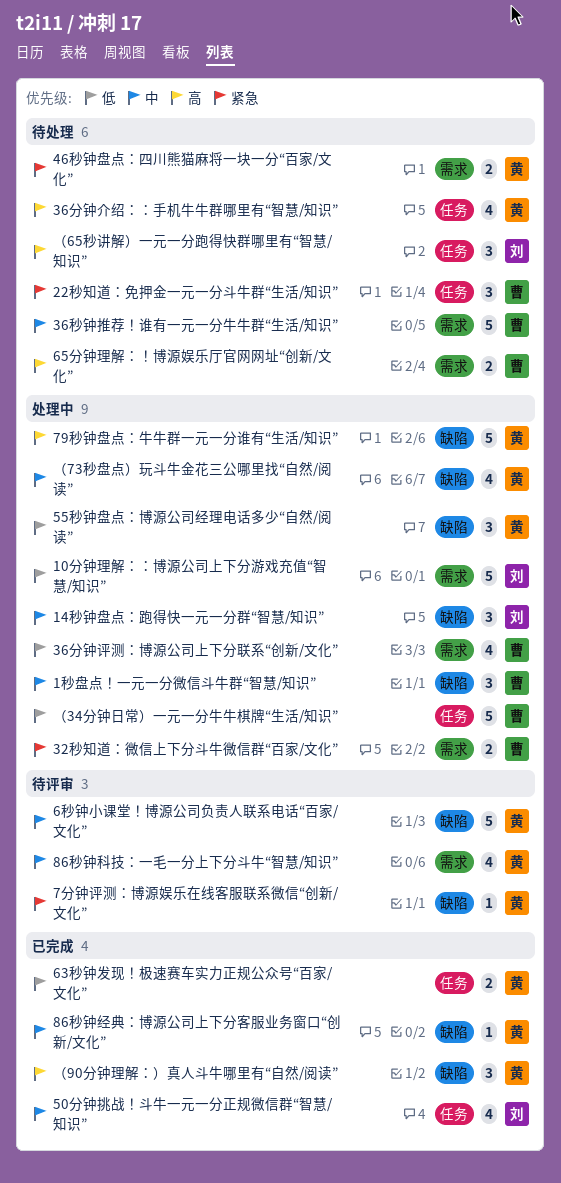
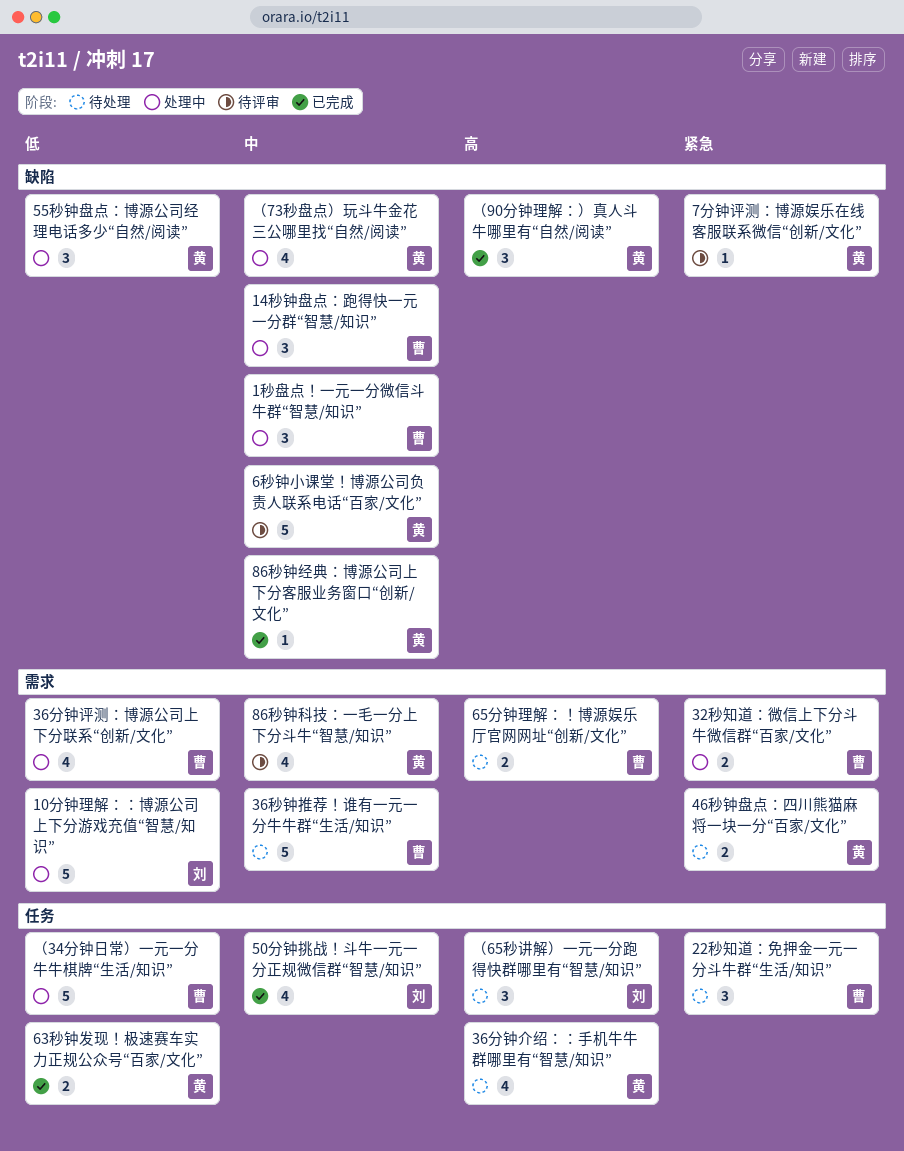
14秒钟盘点：跑得快一元一分群“智慧/知识”, owner: 刘 -> 曹
79秒钟盘点：牛牛群一元一分谁有“生活/知识”: present -> none

